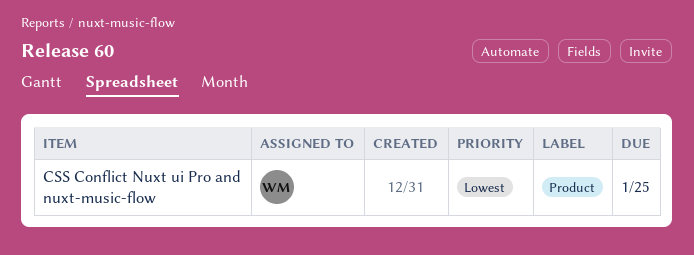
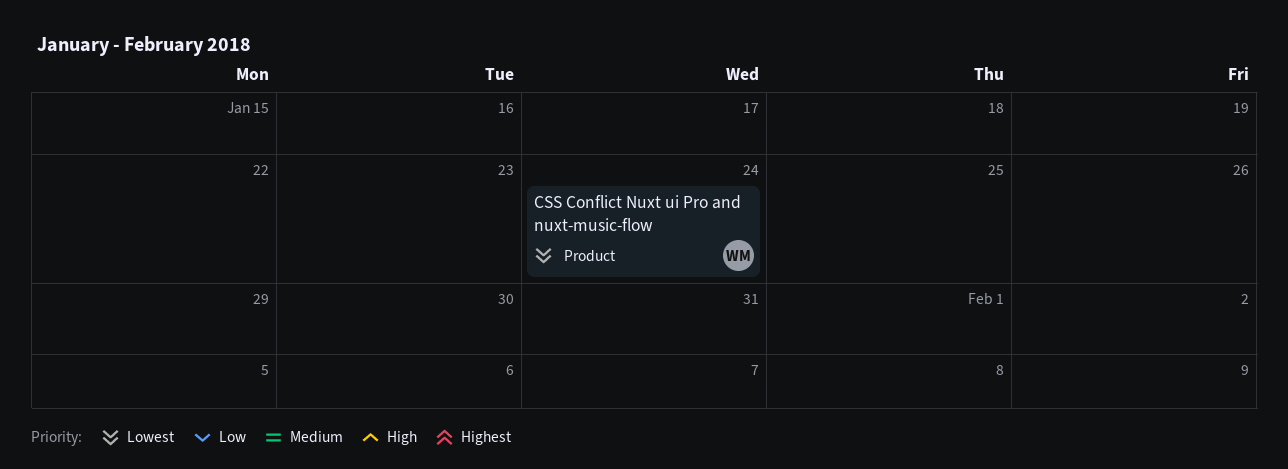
CSS Conflict Nuxt ui Pro and nuxt-music-flow, due: Jan 25 -> Jan 24

